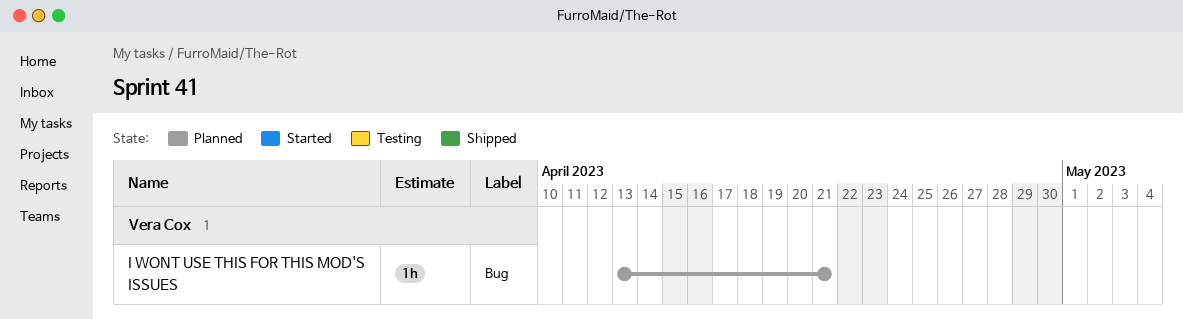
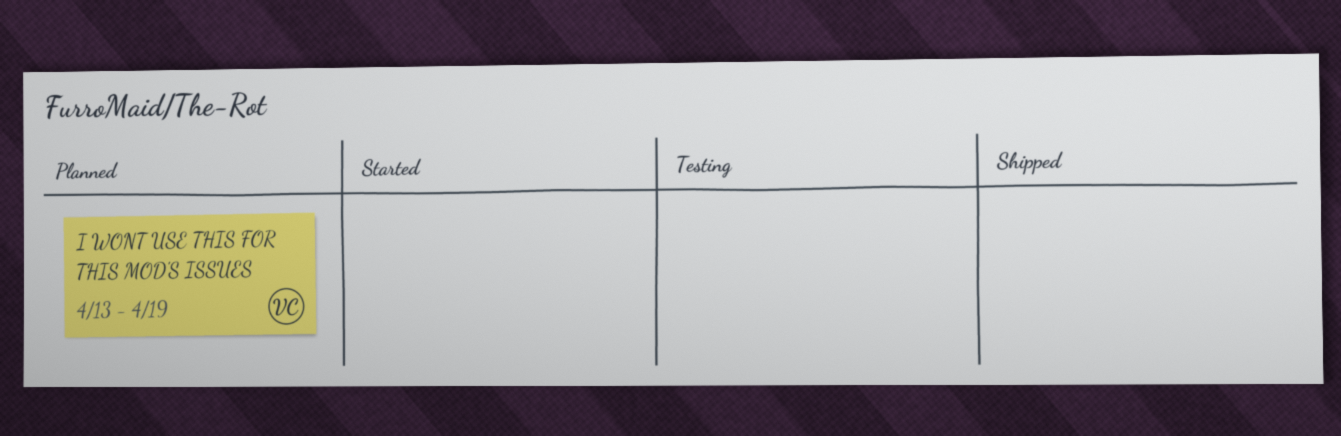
I WONT USE THIS FOR THIS MOD'S ISSUES, due: Apr 21 -> Apr 19

